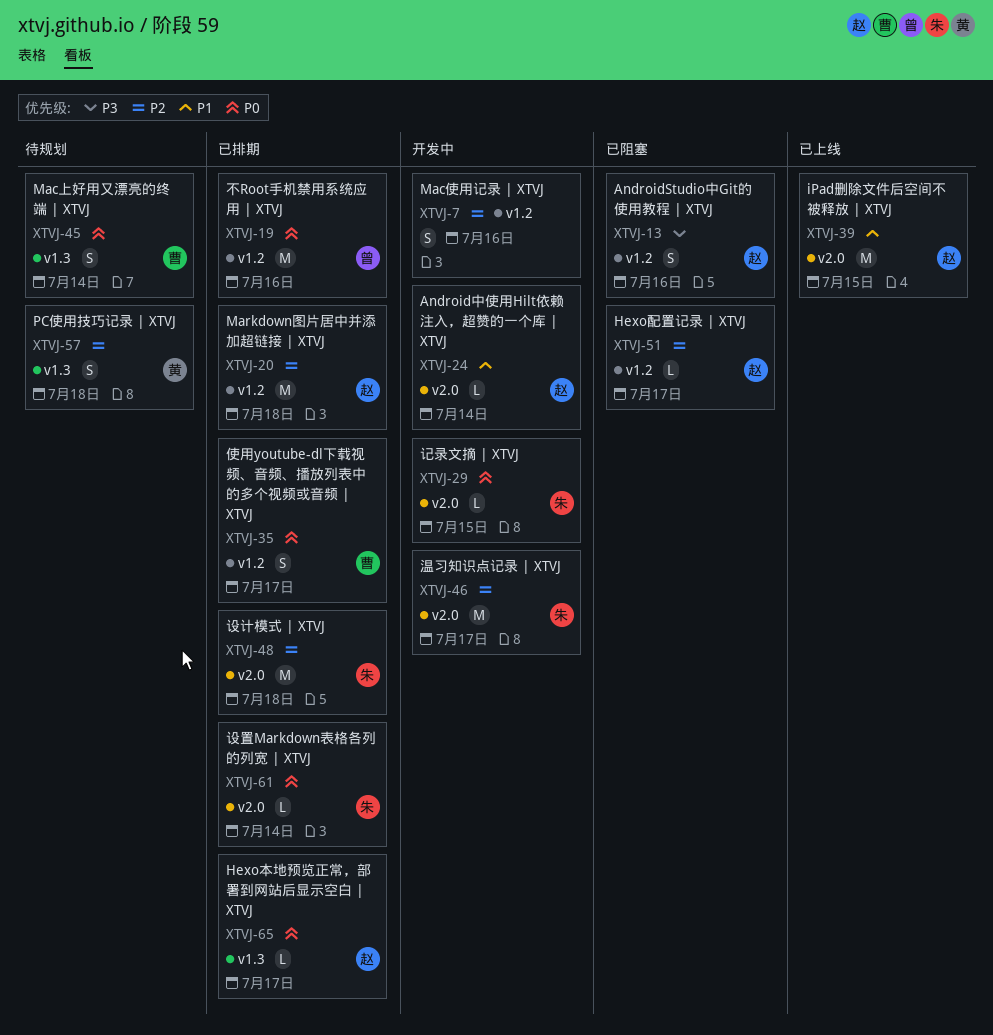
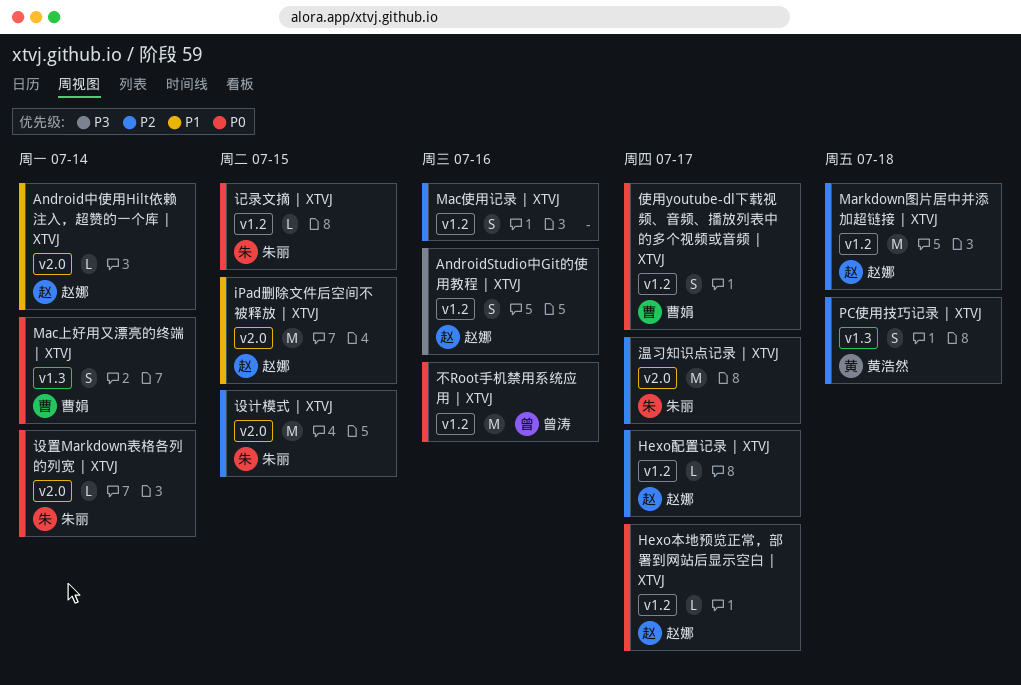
Hexo本地预览正常，部署到网站后显示空白 | XTVJ, label: v1.3 -> v1.2
记录文摘 | XTVJ, label: v2.0 -> v1.2
设计模式 | XTVJ, due: Jul 18 -> Jul 15

